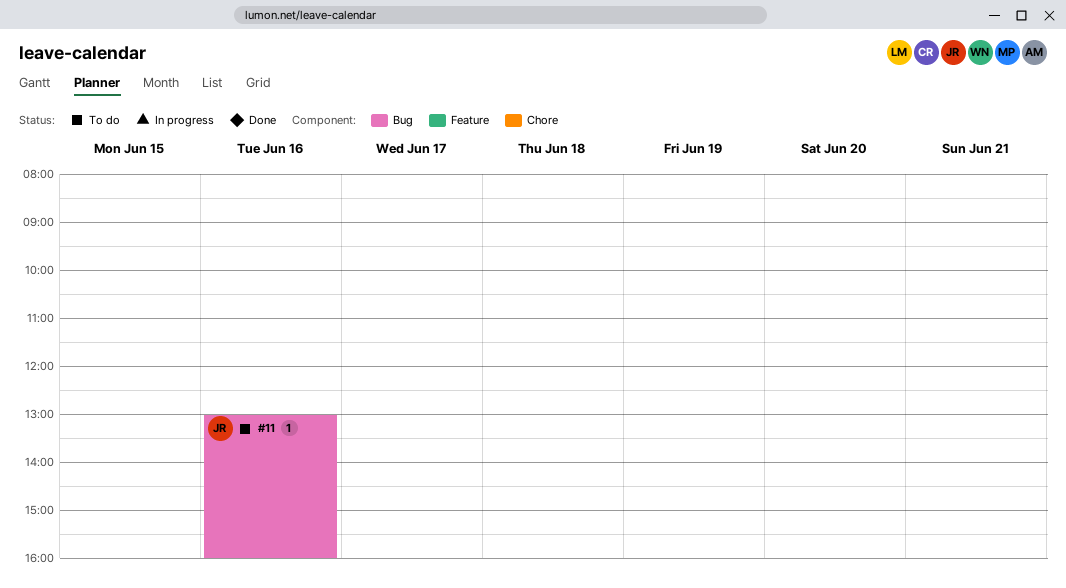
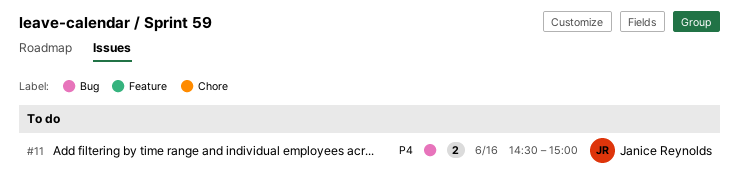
#11, estimate: 1 -> 2
#11, begins: 13:00 -> 14:30
#11, ends: 16:00 -> 15:00

